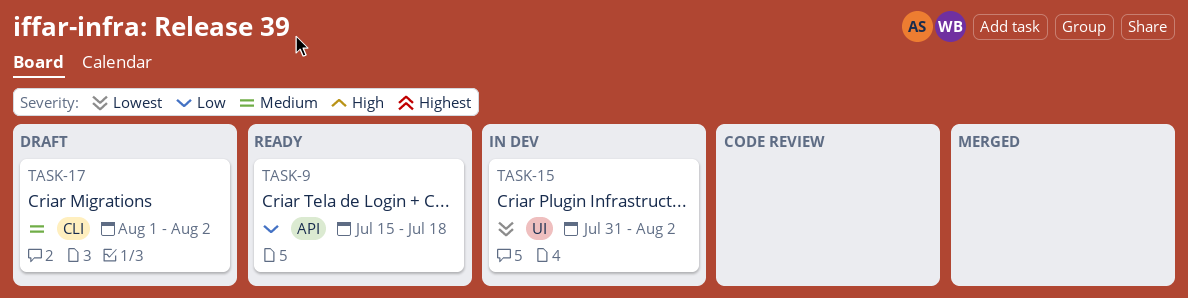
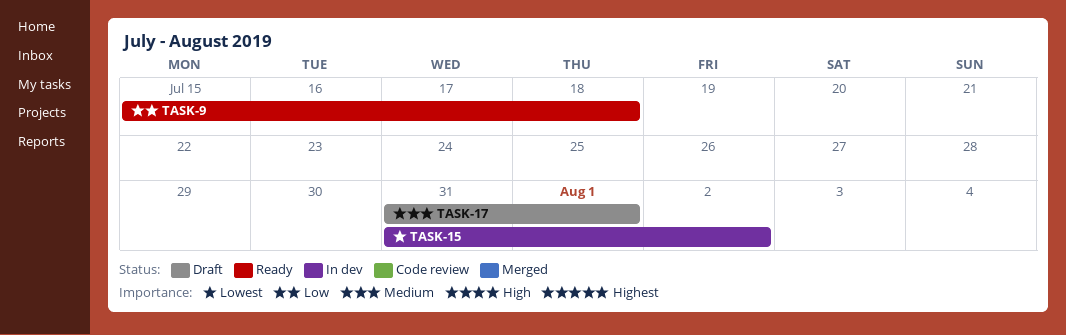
TASK-17, start: Aug 1 -> Jul 31
TASK-17, due: Aug 2 -> Aug 1

